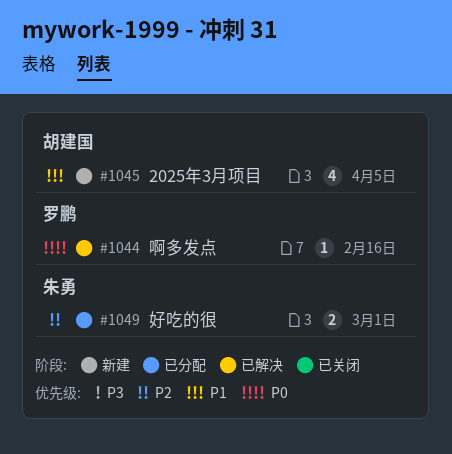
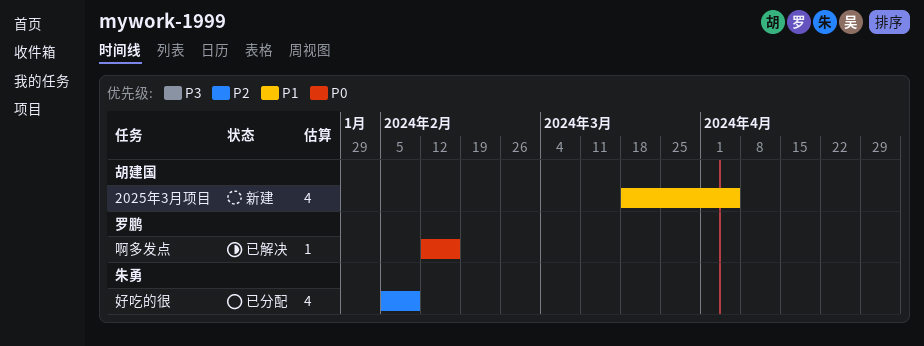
好吃的很, estimate: 2 -> 4
好吃的很, due: Mar 1 -> Feb 9

